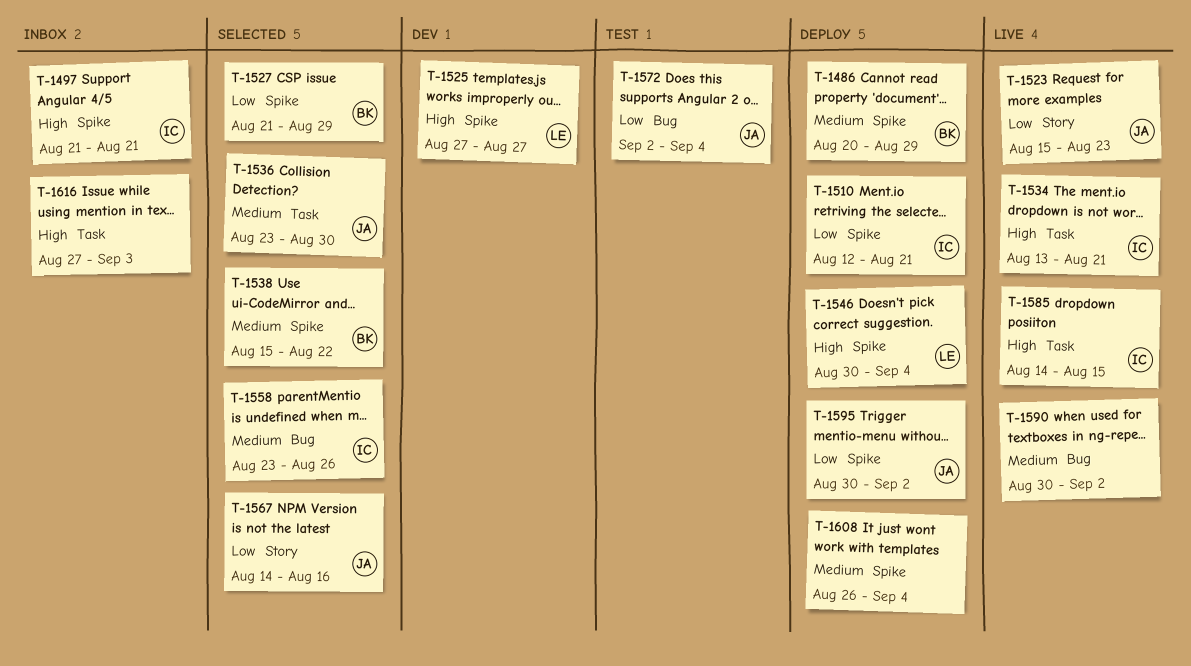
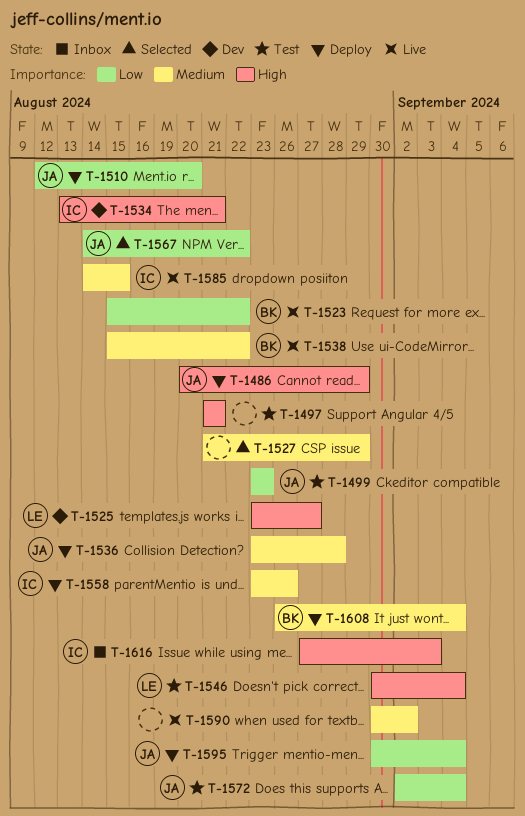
T-1486, owner: BK -> JA
T-1486, priority: Medium -> High
T-1497, status: Inbox -> Test
T-1497, owner: IC -> none
T-1499: none -> present
T-1510, owner: IC -> JA
T-1510, due: Aug 21 -> Aug 20
T-1523, owner: JA -> BK
T-1523, due: Aug 23 -> Aug 22
T-1525, start: Aug 27 -> Aug 23
T-1527, owner: BK -> none
T-1527, priority: Low -> Medium
T-1534, status: Live -> Dev
T-1536, status: Selected -> Deploy
T-1536, due: Aug 30 -> Aug 28
T-1538, status: Selected -> Live
T-1546, status: Deploy -> Test
T-1558, status: Selected -> Deploy
T-1567, due: Aug 16 -> Aug 22
T-1585, priority: High -> Medium
T-1595, due: Sep 2 -> Sep 4
T-1608, owner: none -> BK
T-1616, owner: none -> IC

